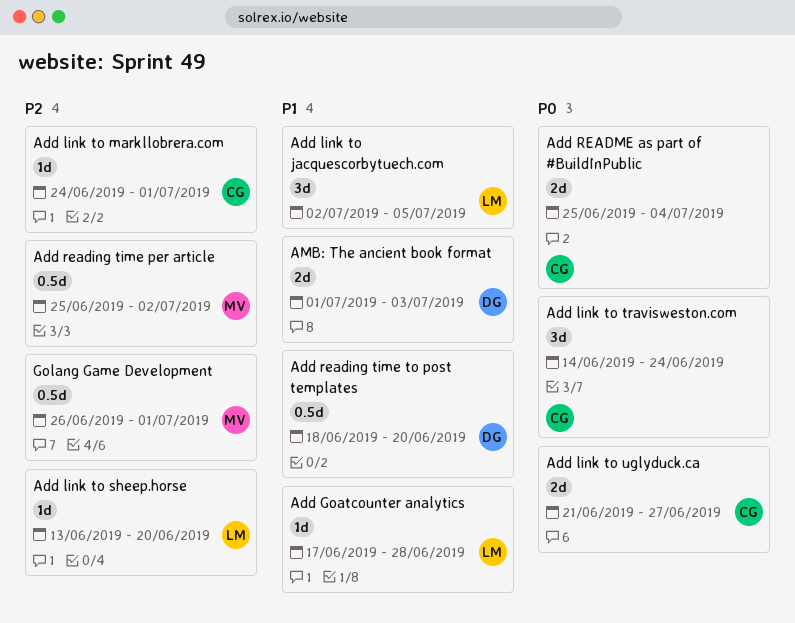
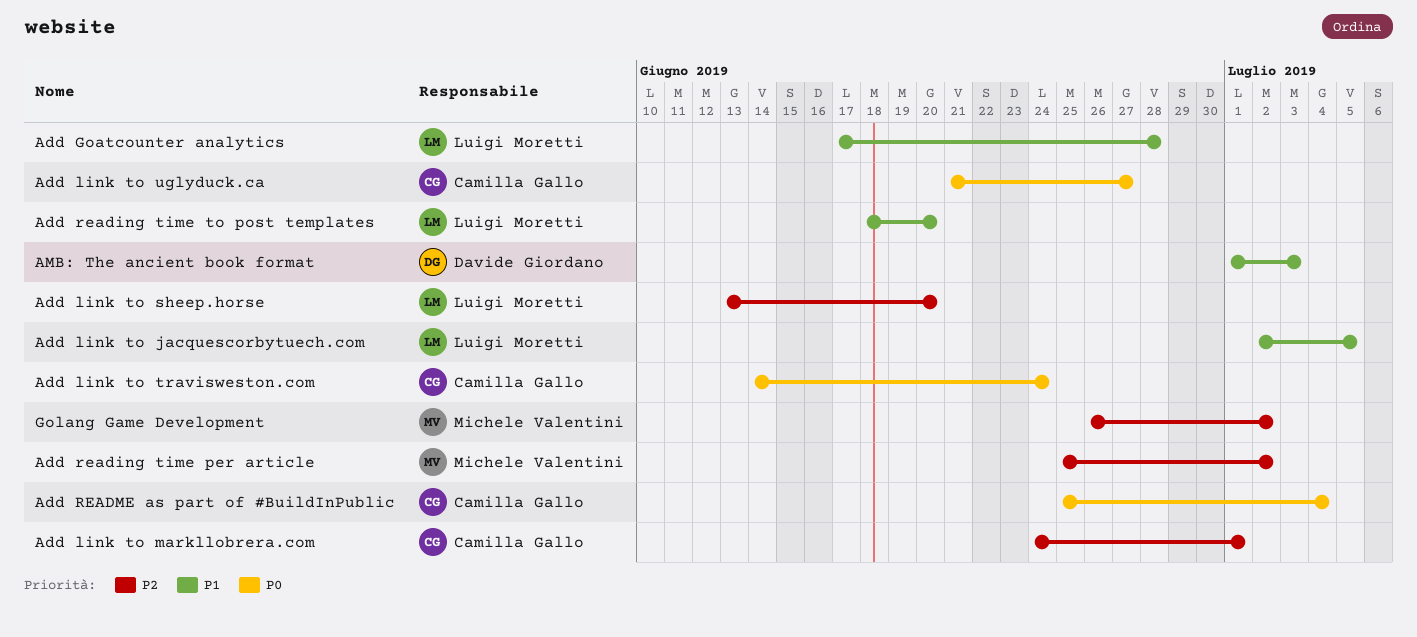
Add reading time to post templates, owner: Davide Giordano -> Luigi Moretti
Golang Game Development, due: Jul 1 -> Jul 2

